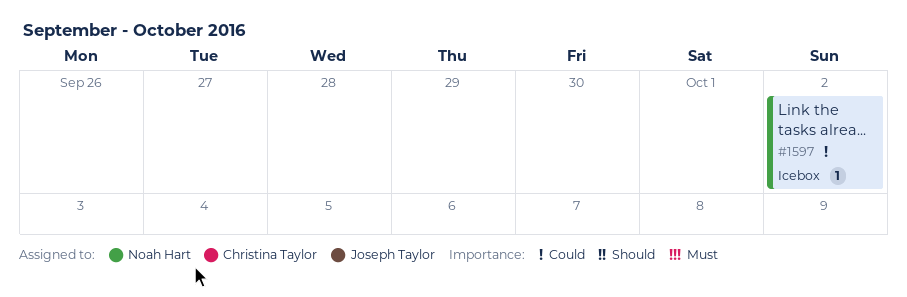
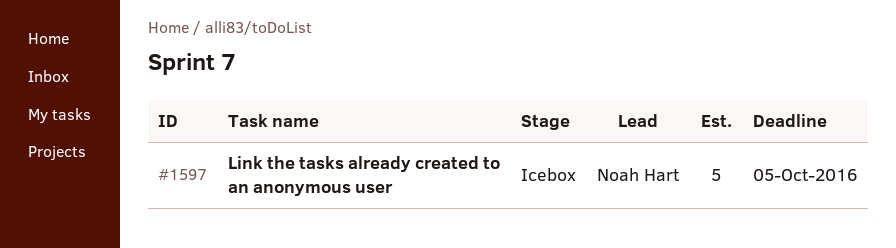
#1597, estimate: 1 -> 5
#1597, due: Oct 2 -> Oct 5

